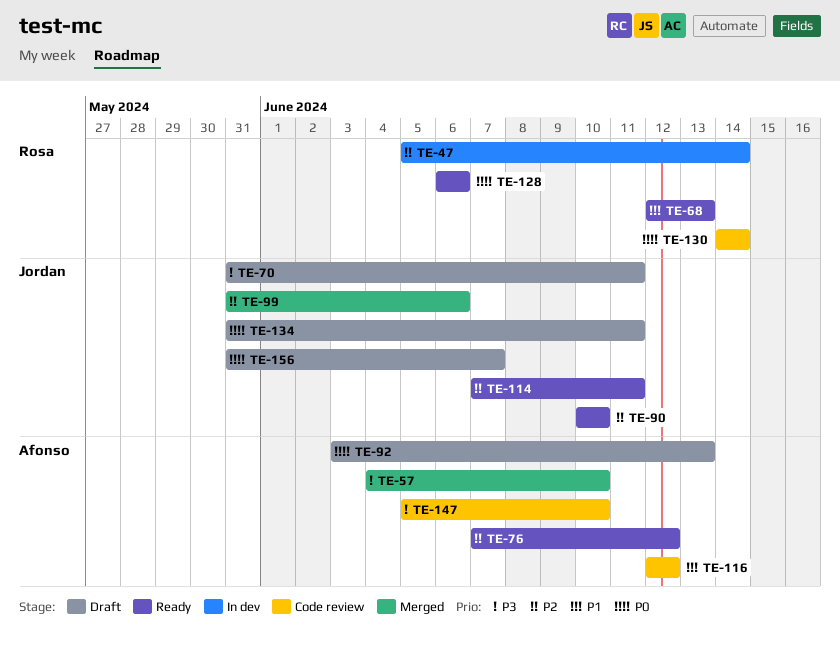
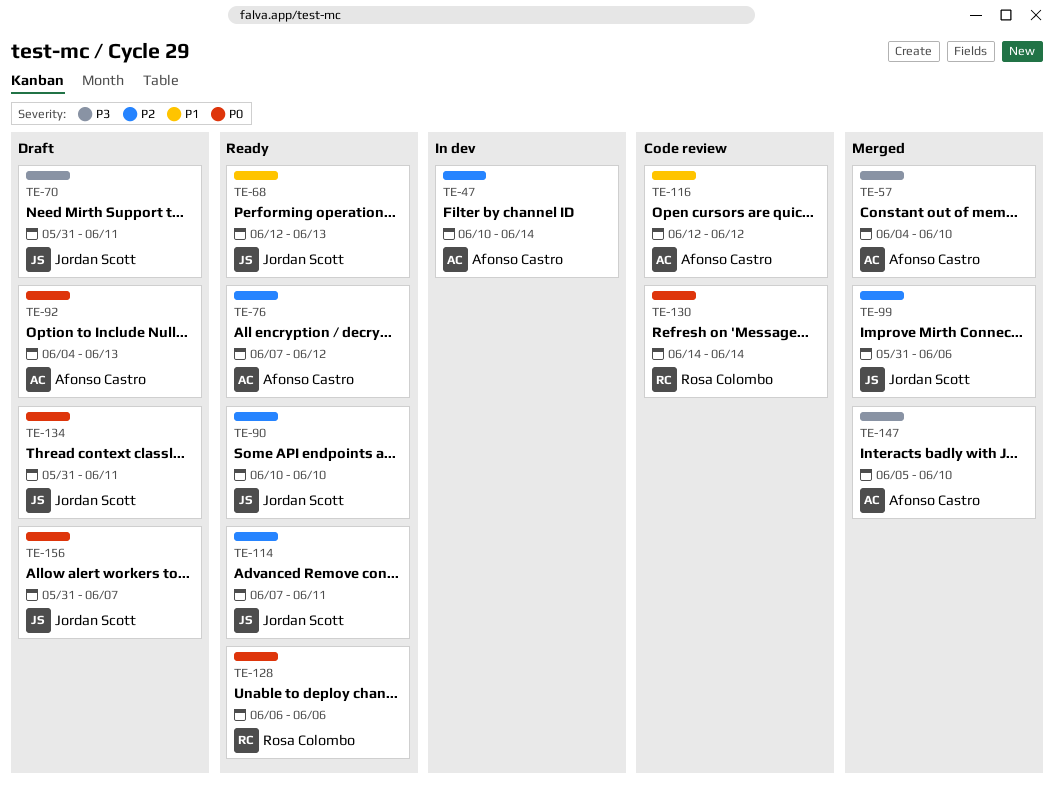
TE-47, owner: Rosa Colombo -> Afonso Castro
TE-47, start: Jun 5 -> Jun 10
TE-68, owner: Rosa Colombo -> Jordan Scott
TE-92, start: Jun 3 -> Jun 4
TE-147, status: Code review -> Merged

